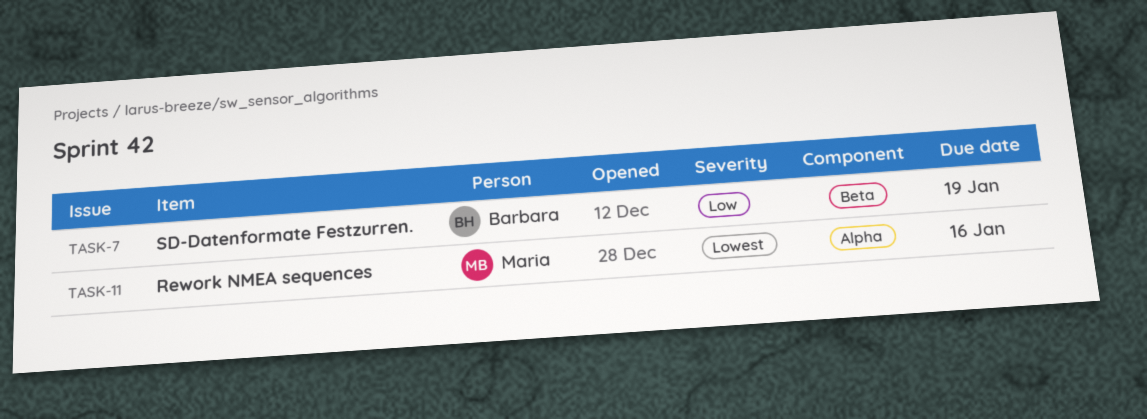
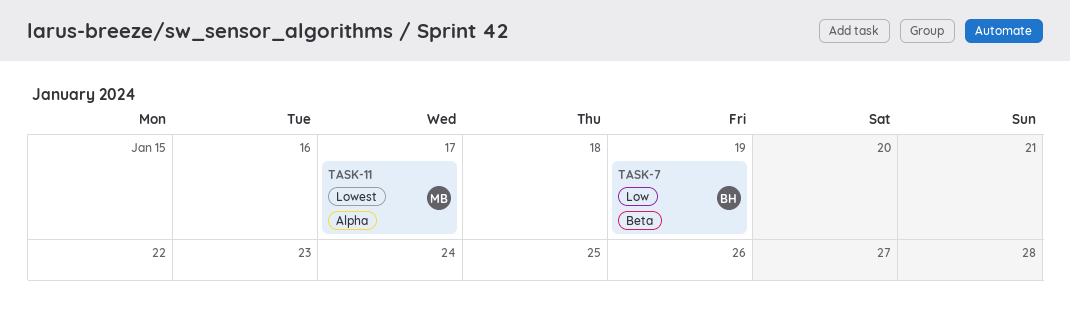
TASK-11, due: Jan 16 -> Jan 17

